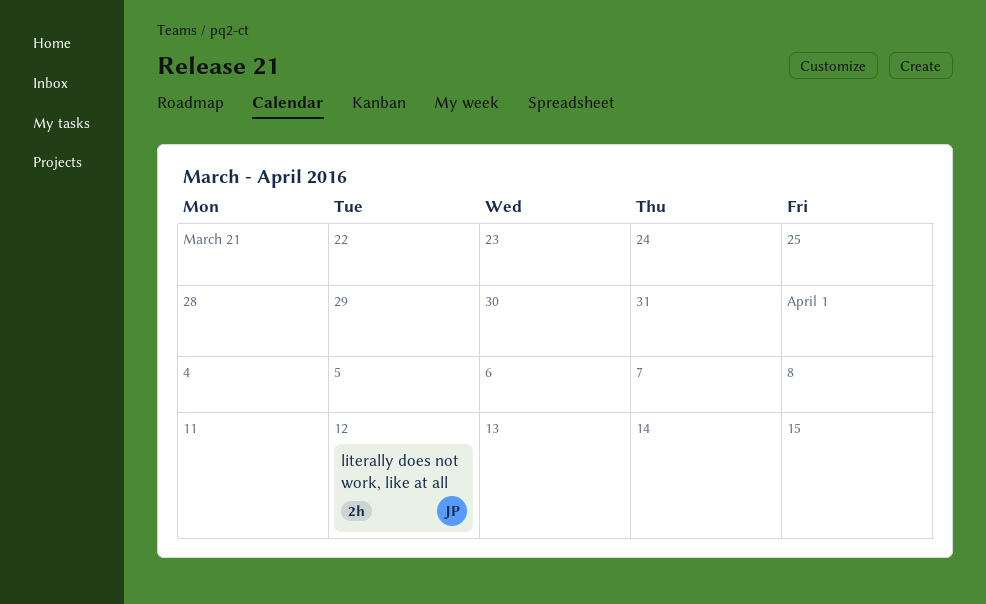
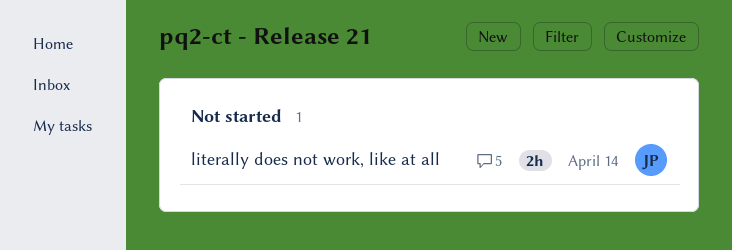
literally does not work, like at all, due: Apr 12 -> Apr 14

